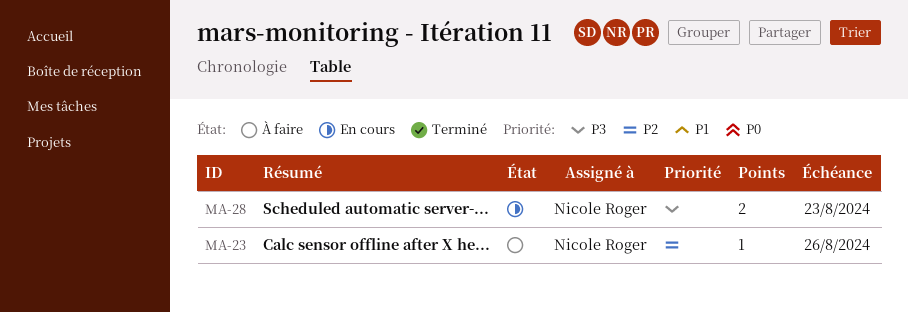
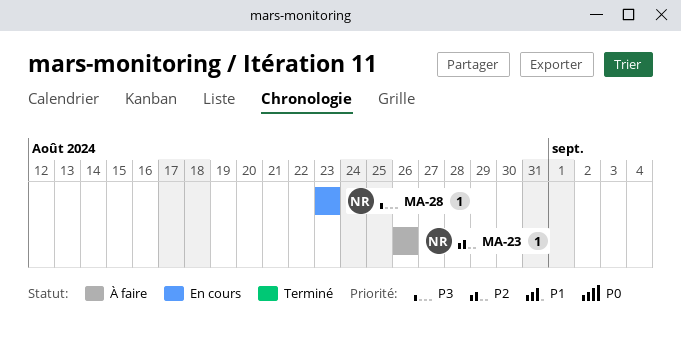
MA-28, estimate: 2 -> 1

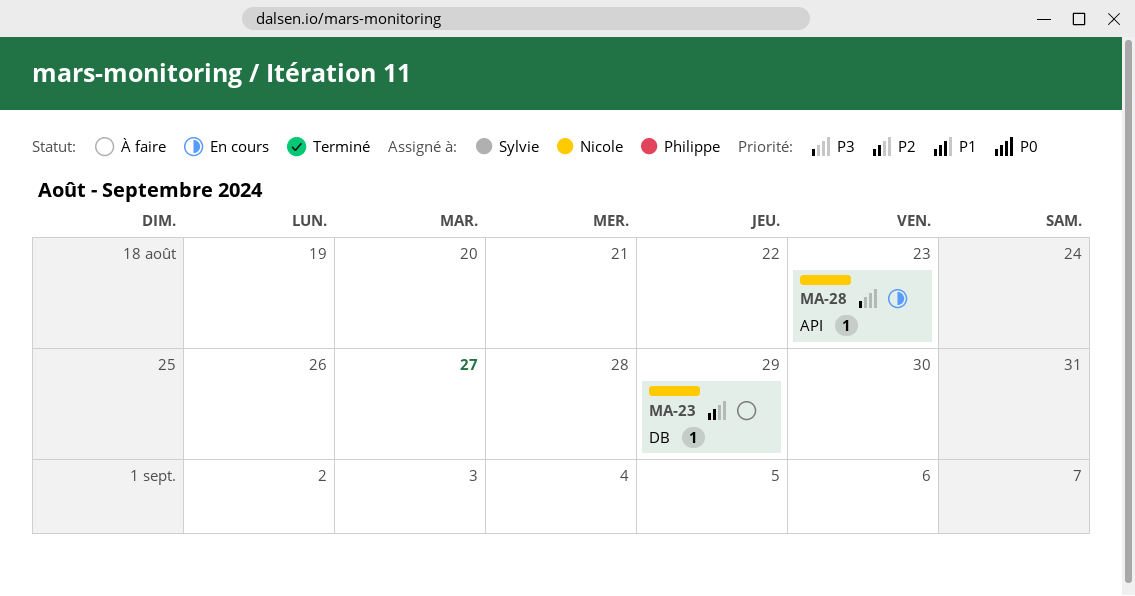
MA-23, due: Aug 26 -> Aug 29

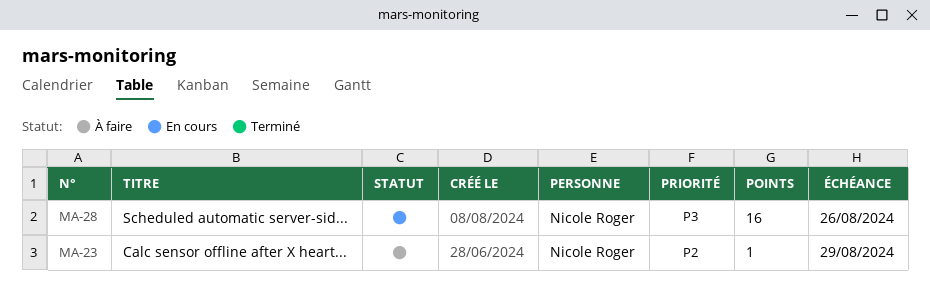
MA-28, estimate: 1 -> 16
MA-28, due: Aug 23 -> Aug 26

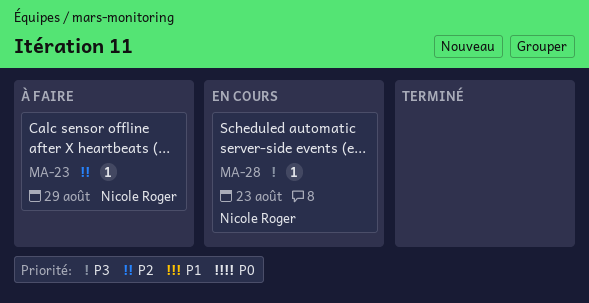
MA-28, estimate: 16 -> 1
MA-28, due: Aug 26 -> Aug 23

